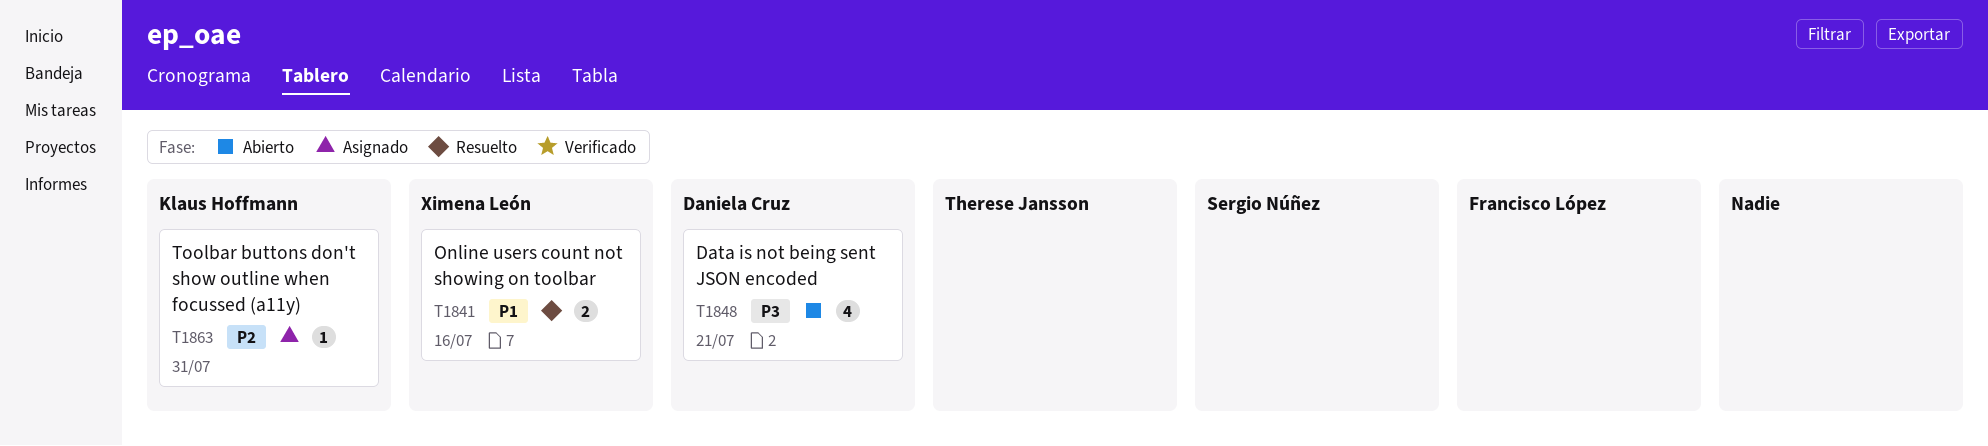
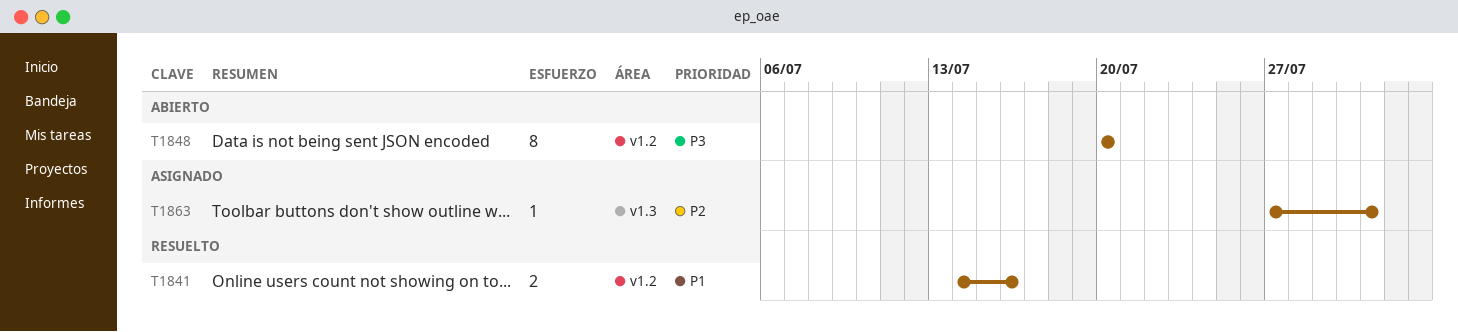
T1848, estimate: 4 -> 8
T1848, due: Jul 21 -> Jul 20

